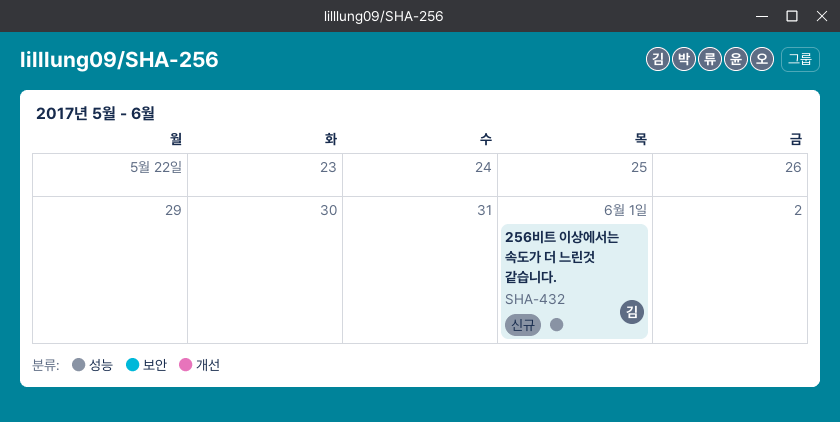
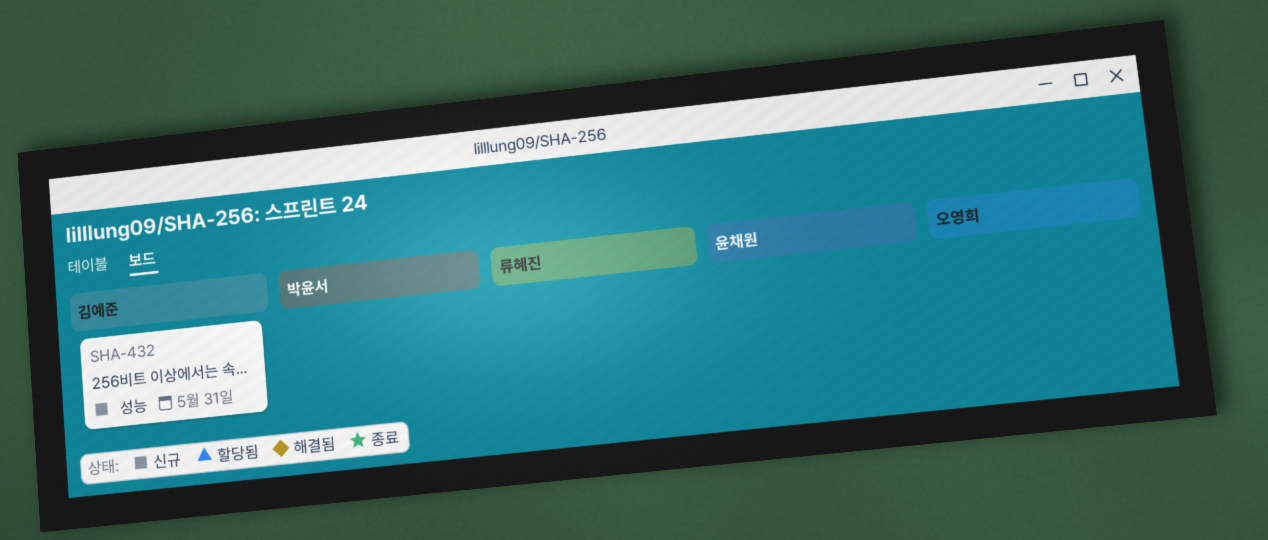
SHA-432, due: Jun 1 -> May 31

